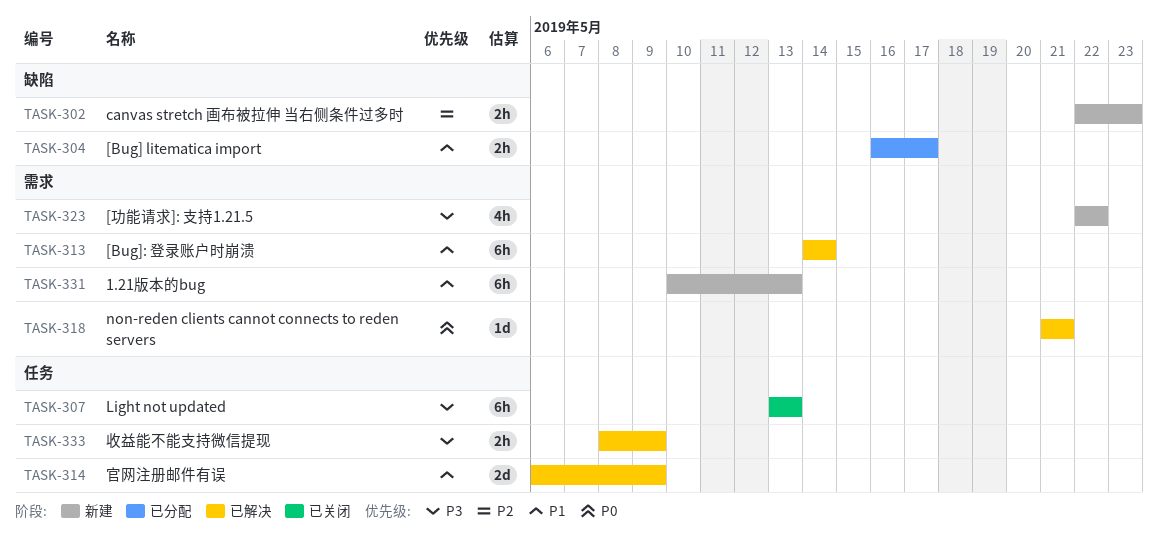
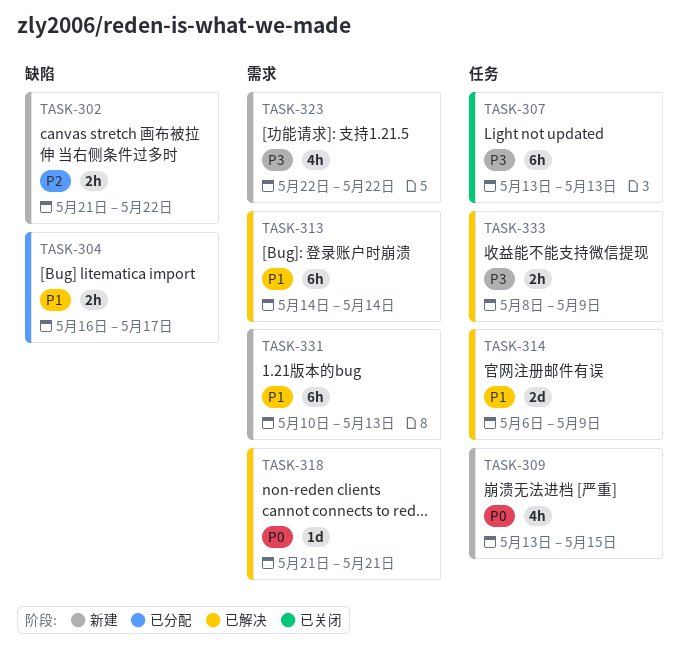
TASK-302, start: May 22 -> May 21
TASK-302, due: May 23 -> May 22
TASK-309: none -> present

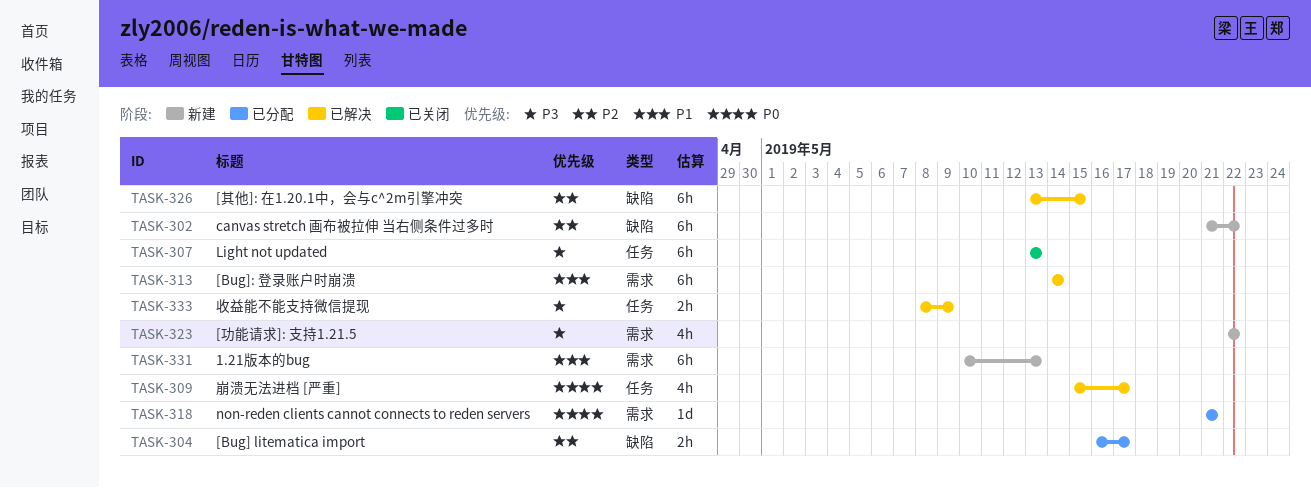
TASK-302, estimate: 2h -> 6h
TASK-304, priority: P1 -> P2
TASK-309, status: 新建 -> 已解决
TASK-309, start: May 13 -> May 15
TASK-309, due: May 15 -> May 17
TASK-314: present -> none
TASK-318, status: 已解决 -> 已分配
TASK-326: none -> present

